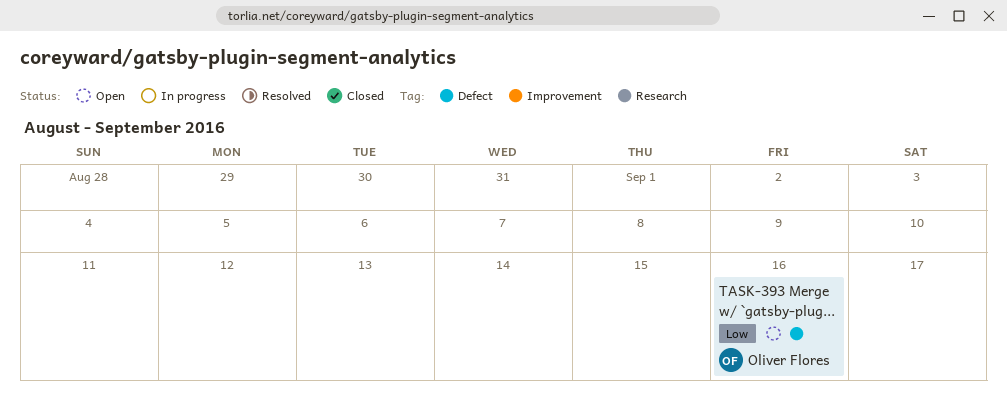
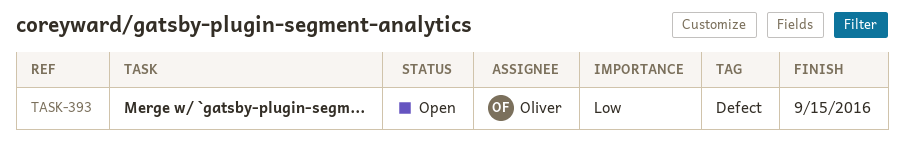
TASK-393, due: Sep 16 -> Sep 15

